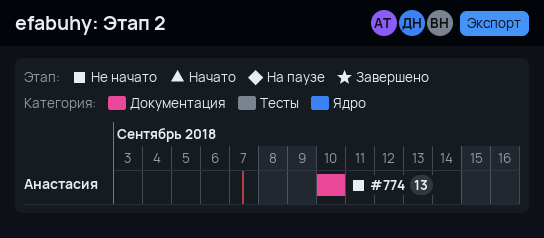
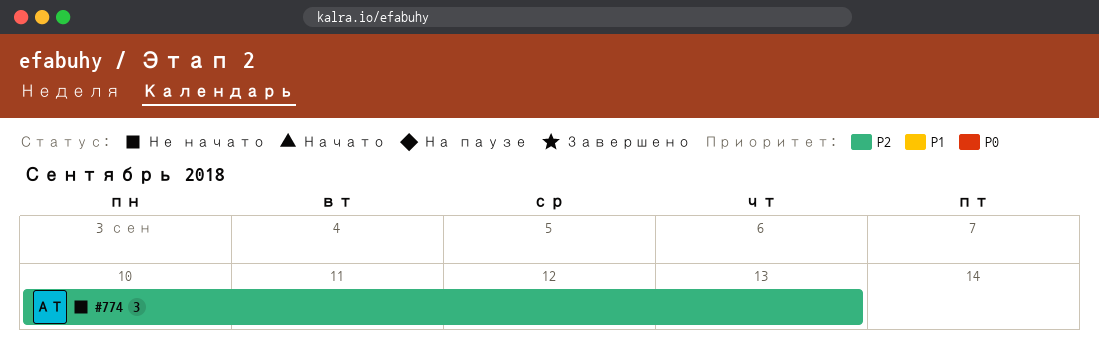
#774, estimate: 13 -> 3
#774, due: Sep 10 -> Sep 13

